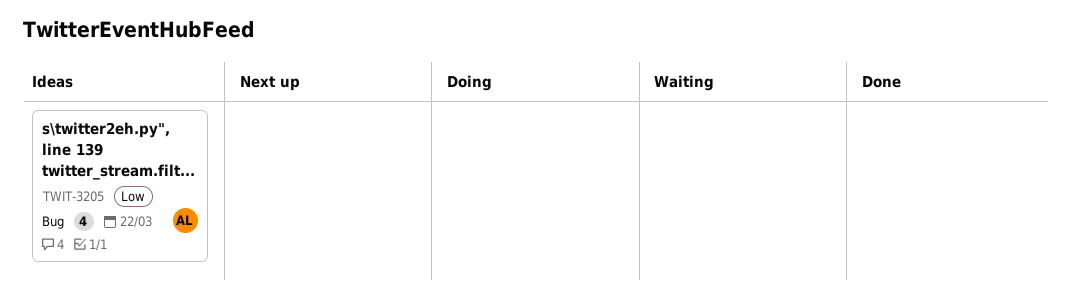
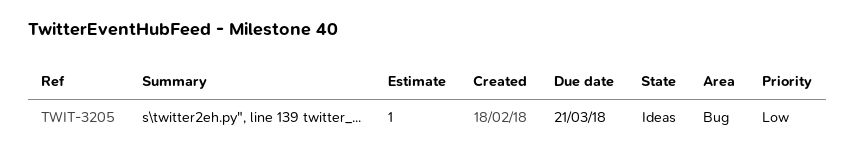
TWIT-3205, estimate: 4 -> 1
TWIT-3205, due: Mar 22 -> Mar 21

